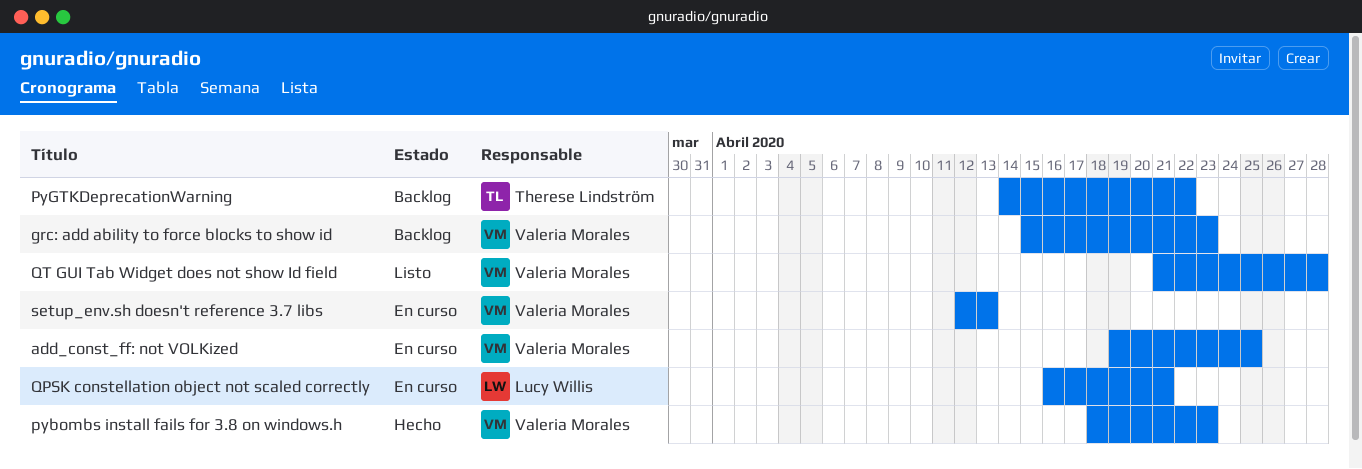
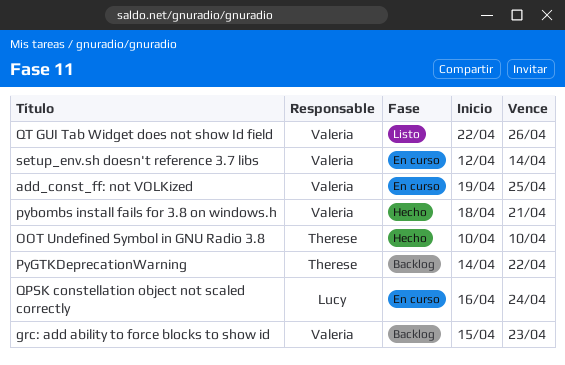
OOT Undefined Symbol in GNU Radio 3.8: none -> present
pybombs install fails for 3.8 on windows.h, due: Apr 23 -> Apr 21
QPSK constellation object not scaled correctly, due: Apr 21 -> Apr 24
QT GUI Tab Widget does not show Id field, start: Apr 21 -> Apr 22
QT GUI Tab Widget does not show Id field, due: Apr 28 -> Apr 26
setup_env.sh doesn't reference 3.7 libs, due: Apr 13 -> Apr 14

